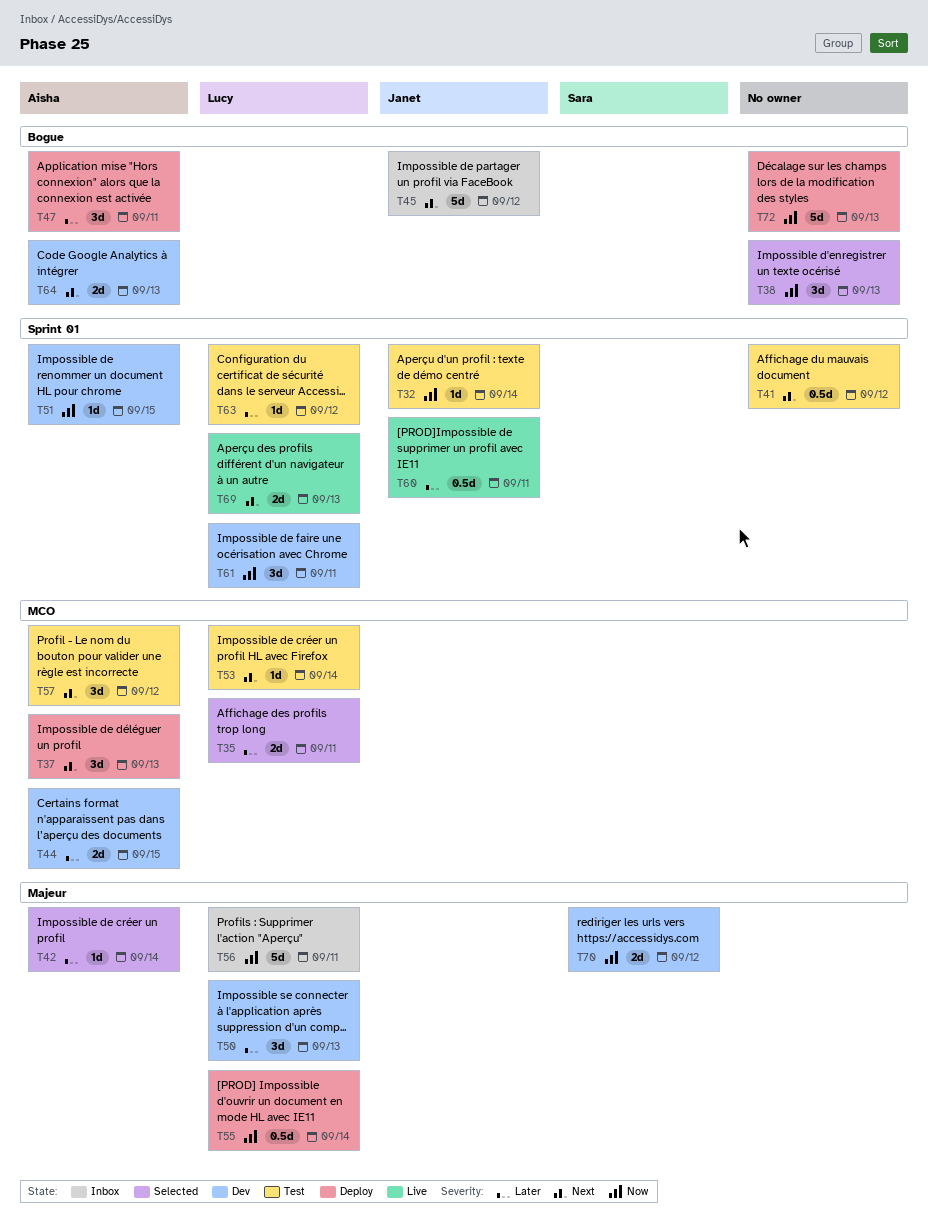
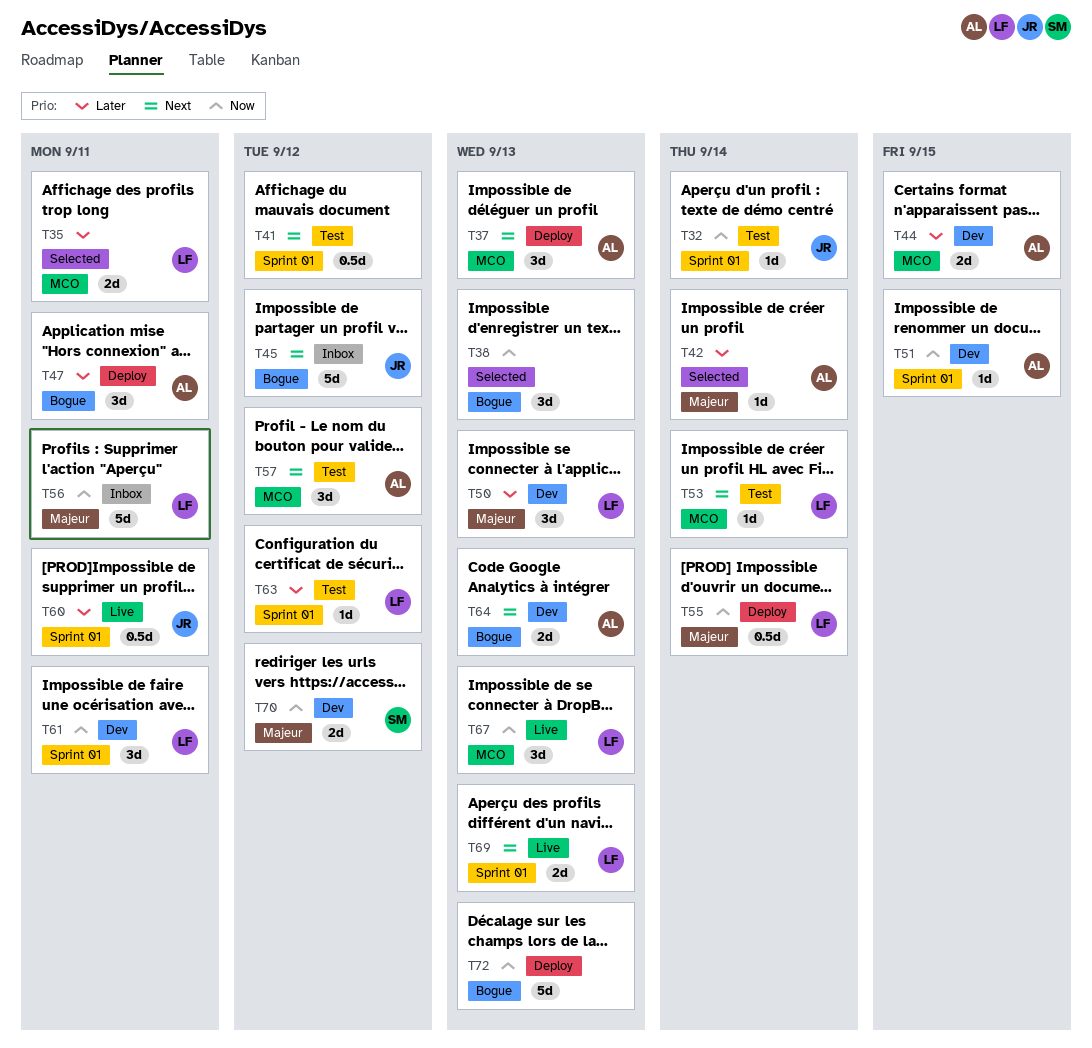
T67: none -> present

